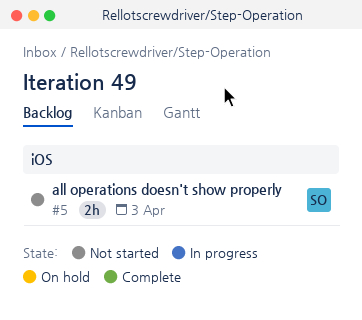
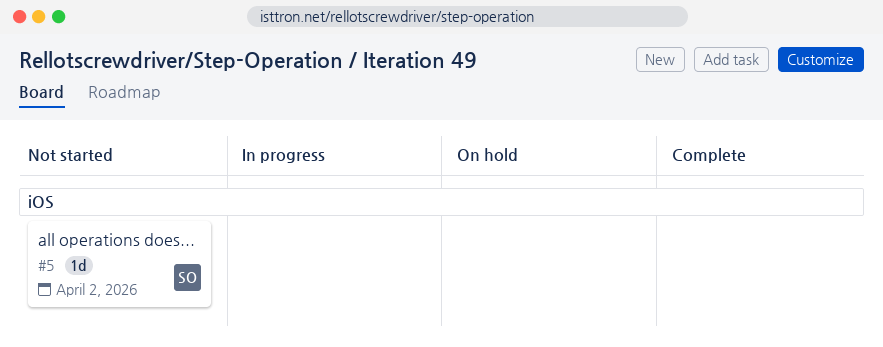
#5, estimate: 2h -> 1d
#5, due: Apr 3 -> Apr 2

